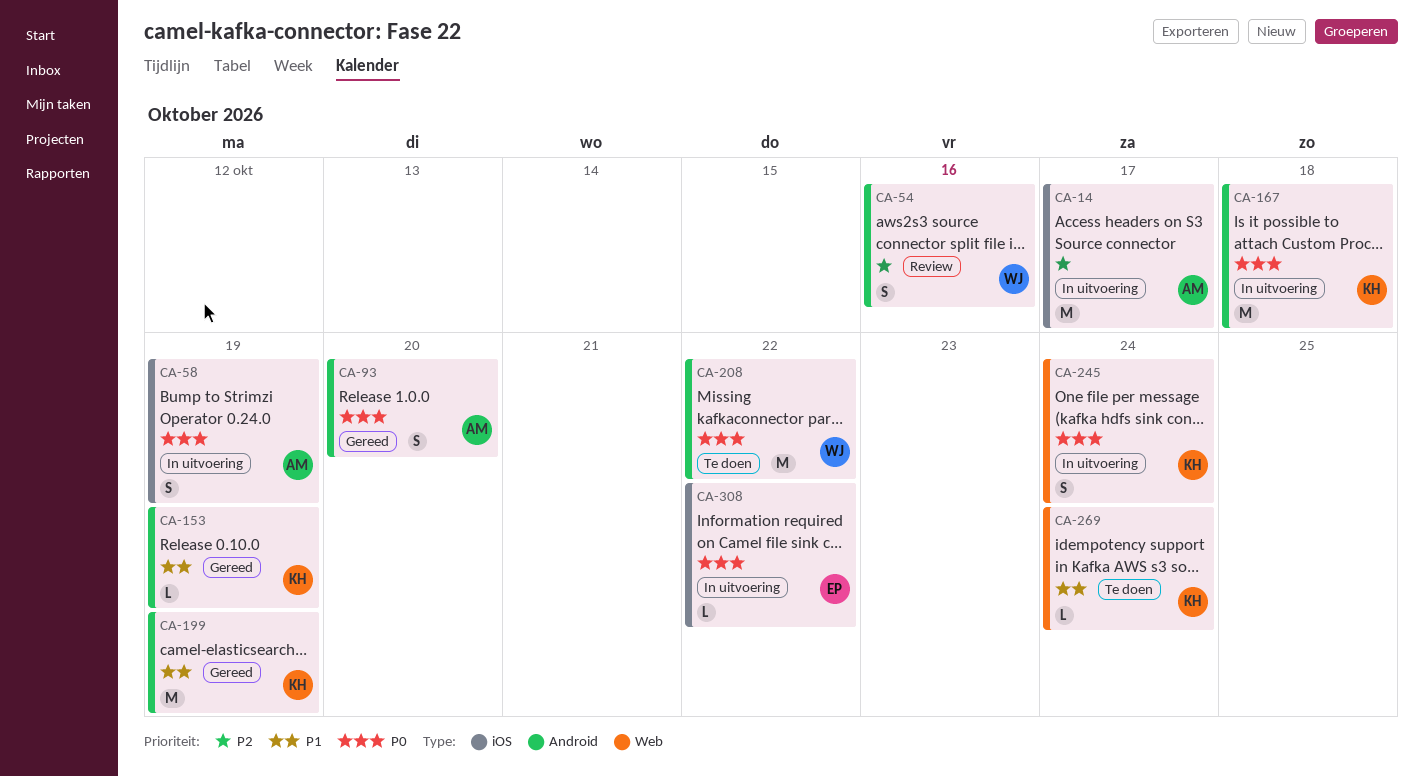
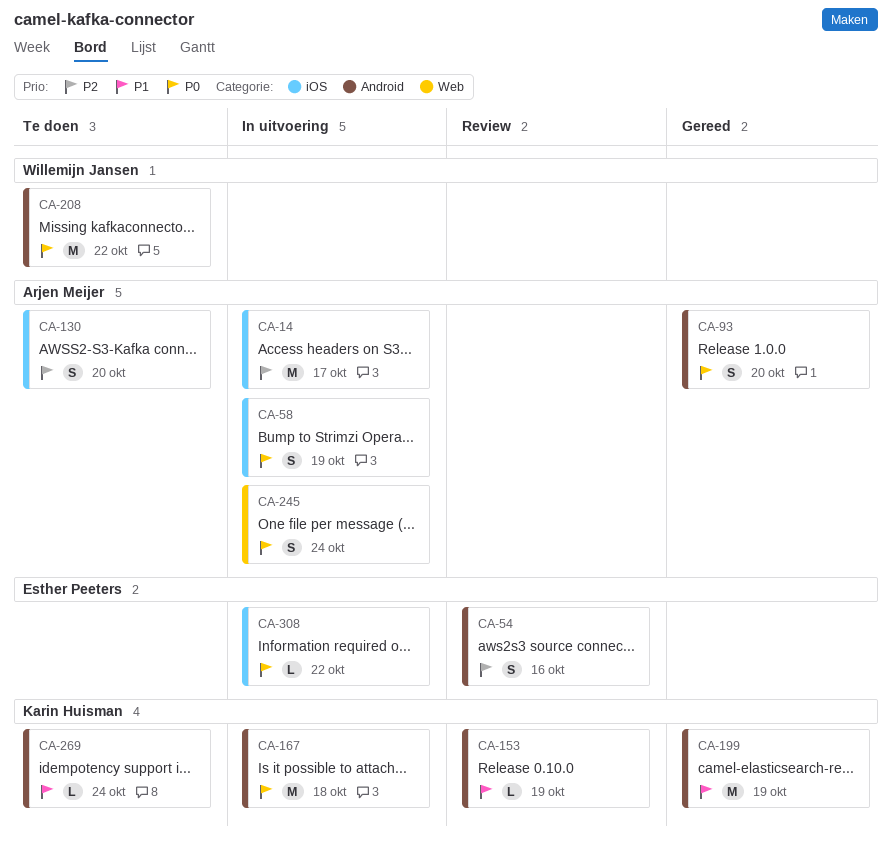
CA-54, owner: Willemijn Jansen -> Esther Peeters
CA-130: none -> present
CA-153, status: Gereed -> Review
CA-245, owner: Karin Huisman -> Arjen Meijer
CA-269, label: Web -> Android

